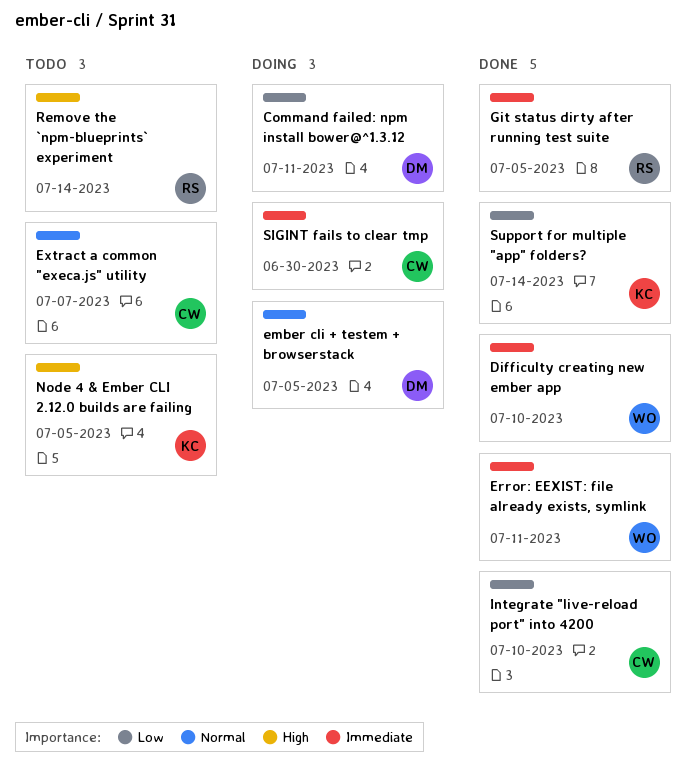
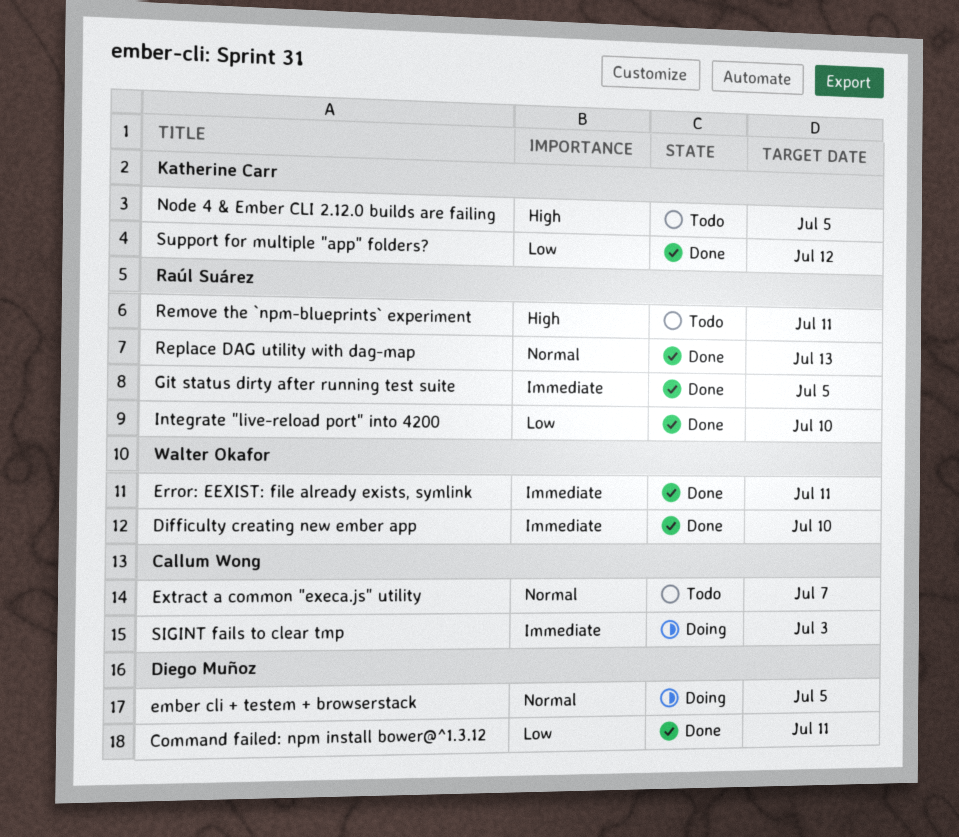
Command failed: npm install bower@^1.3.12, status: Doing -> Done
Integrate "live-reload port" into 4200, owner: Callum Wong -> Raúl Suárez
Remove the `npm-blueprints` experiment, due: Jul 14 -> Jul 11
Replace DAG utility with dag-map: none -> present
SIGINT fails to clear tmp, due: Jun 30 -> Jul 3
Support for multiple "app" folders?, due: Jul 14 -> Jul 12

